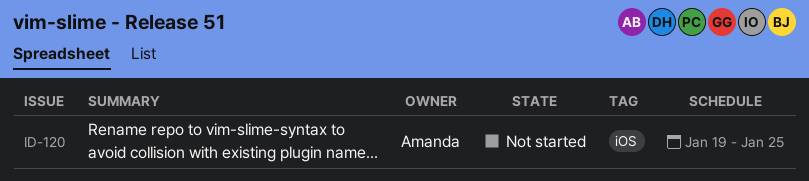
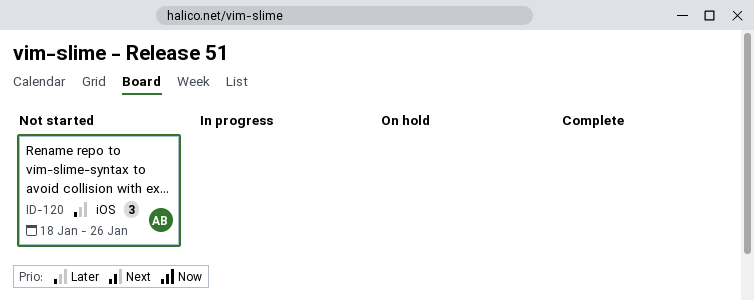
ID-120, start: Jan 19 -> Jan 18
ID-120, due: Jan 25 -> Jan 26

